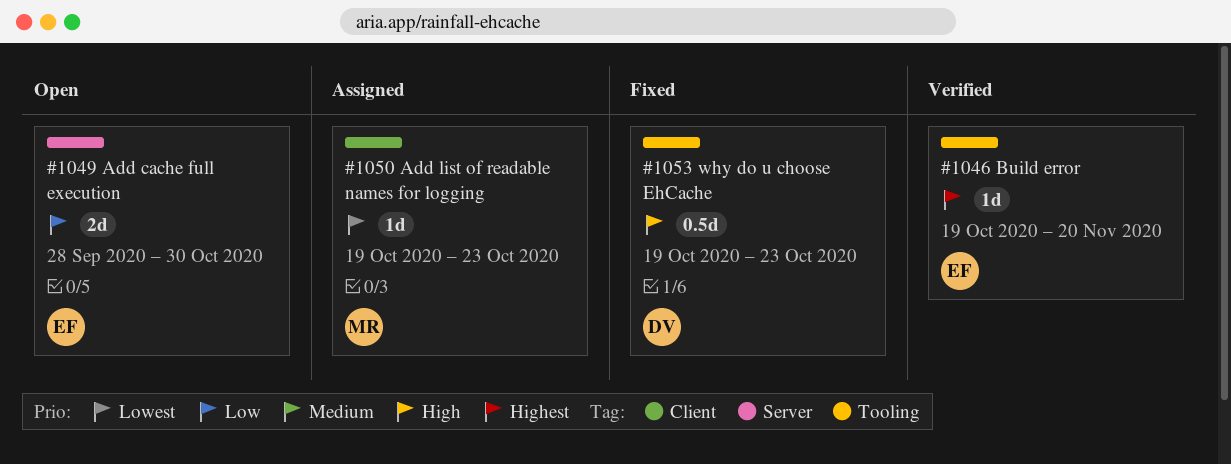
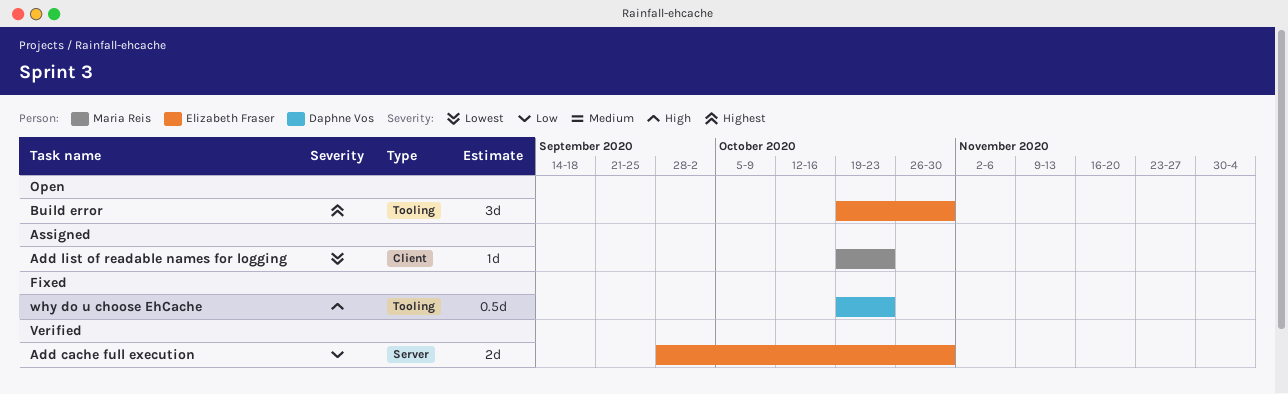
Add cache full execution, status: Open -> Verified
Build error, status: Verified -> Open
Build error, estimate: 1d -> 3d
Build error, due: Nov 20 -> Oct 30

